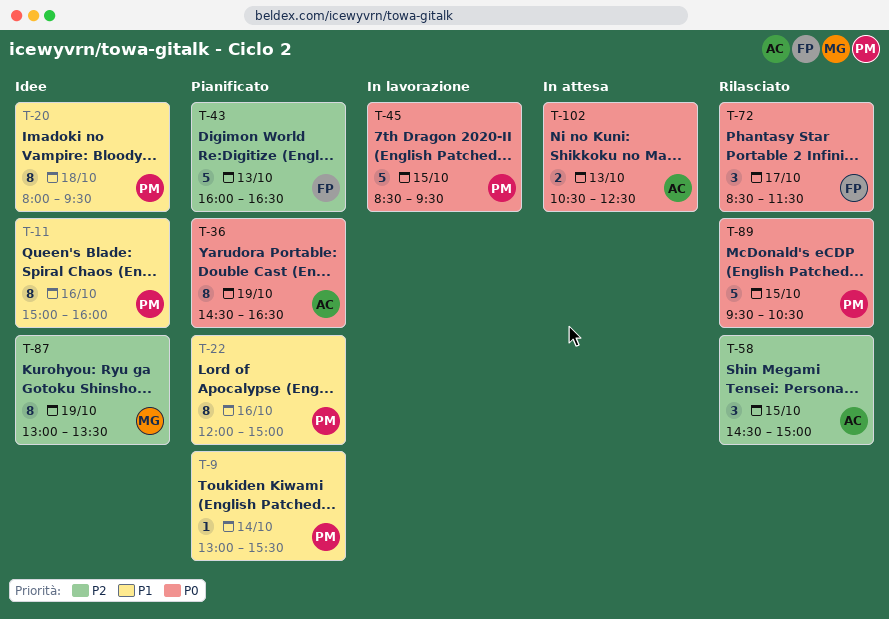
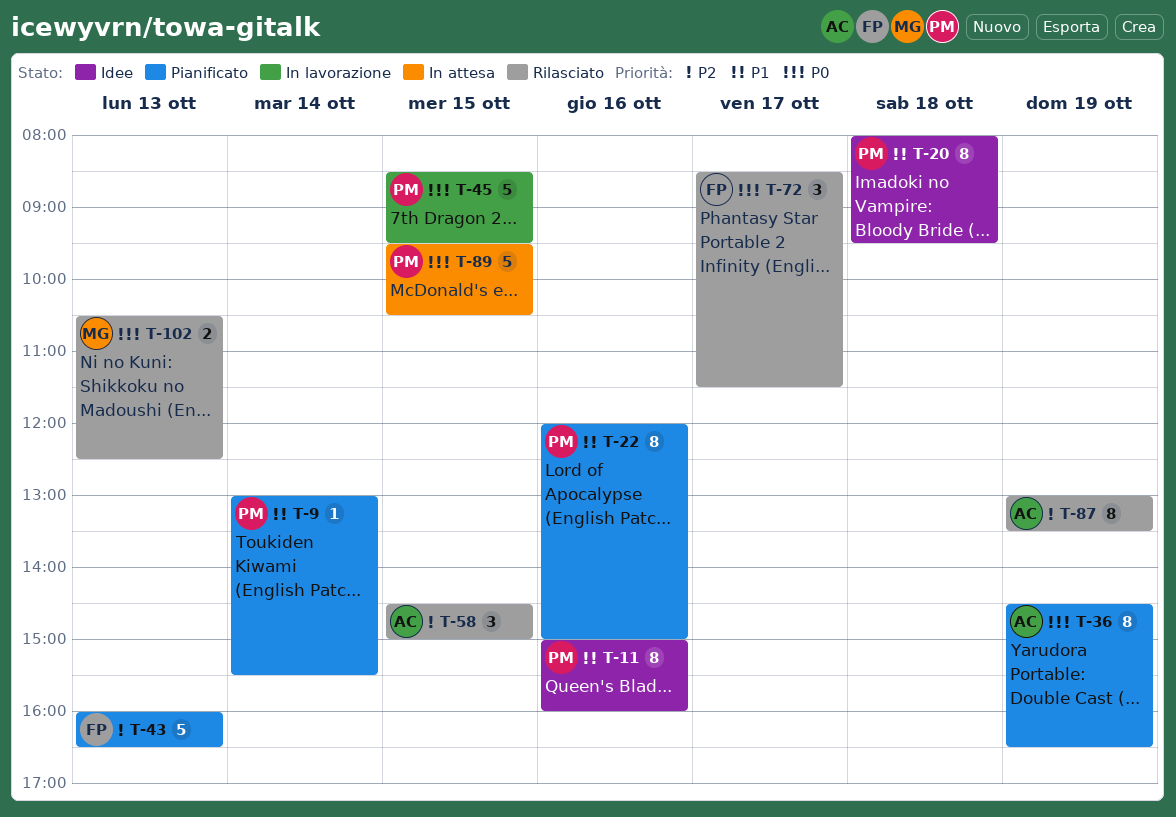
T-87, status: Idee -> Rilasciato
T-87, owner: MG -> AC
T-89, status: Rilasciato -> In attesa
T-102, status: In attesa -> Rilasciato
T-102, owner: AC -> MG

